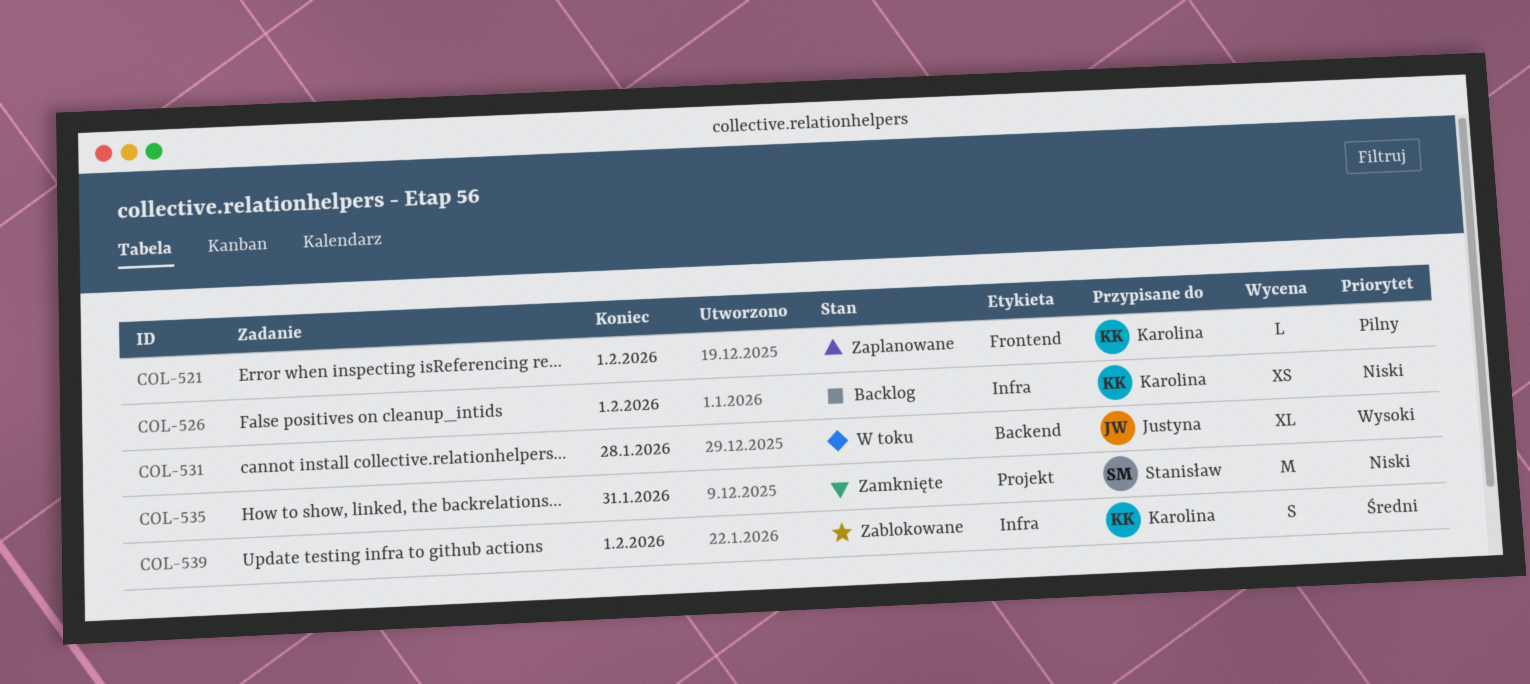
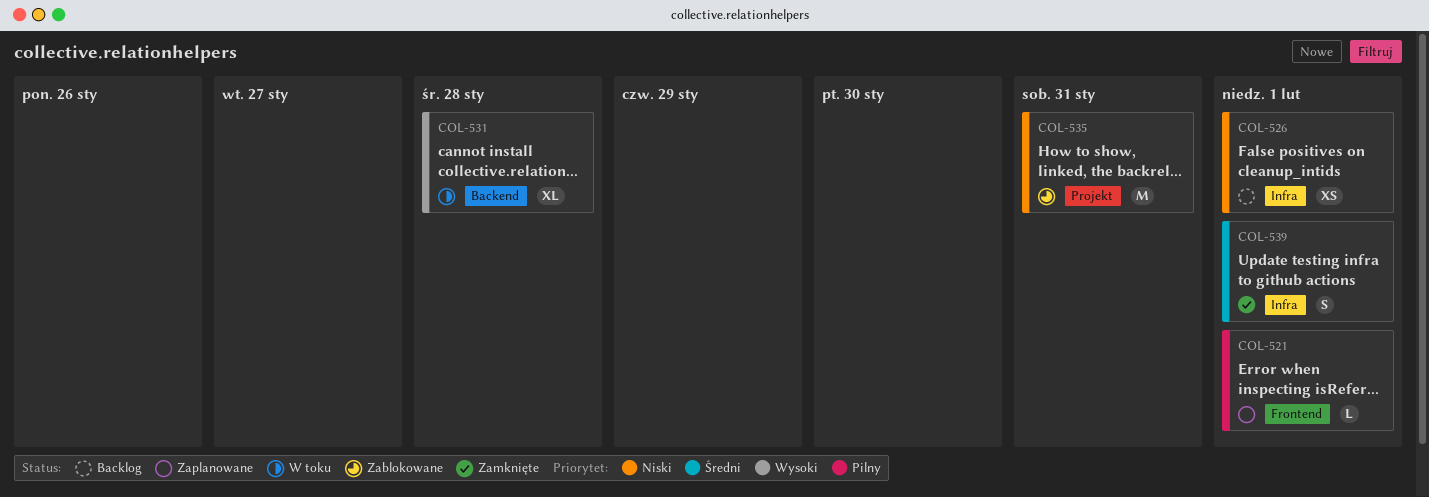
COL-535, status: Zamknięte -> Zablokowane
COL-539, status: Zablokowane -> Zamknięte

